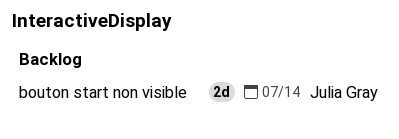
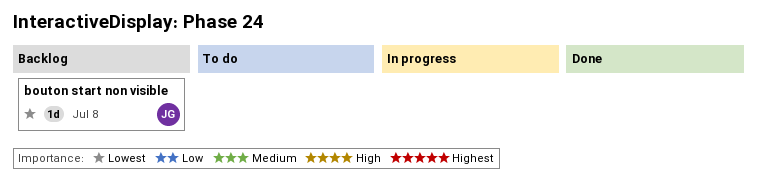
bouton start non visible, estimate: 2d -> 1d
bouton start non visible, due: Jul 14 -> Jul 8

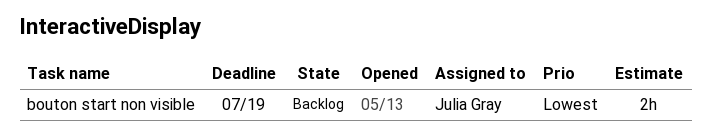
bouton start non visible, estimate: 1d -> 2h
bouton start non visible, due: Jul 8 -> Jul 19

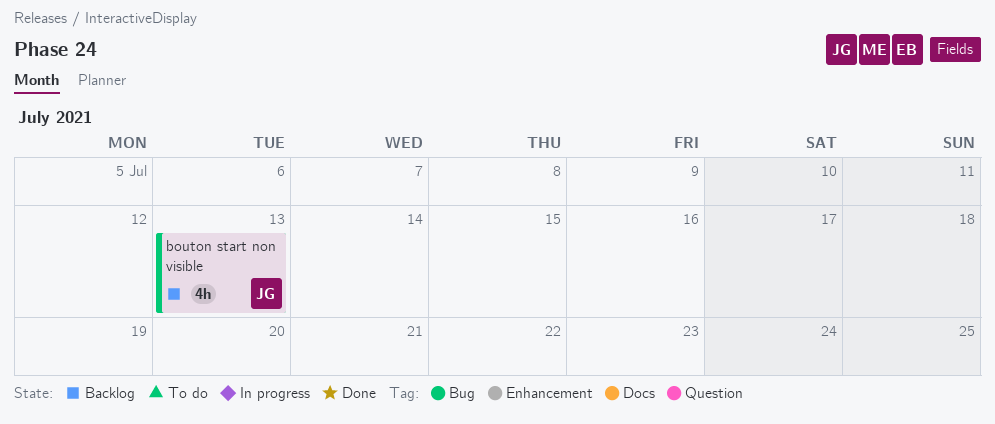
bouton start non visible, estimate: 2h -> 4h
bouton start non visible, due: Jul 19 -> Jul 13

